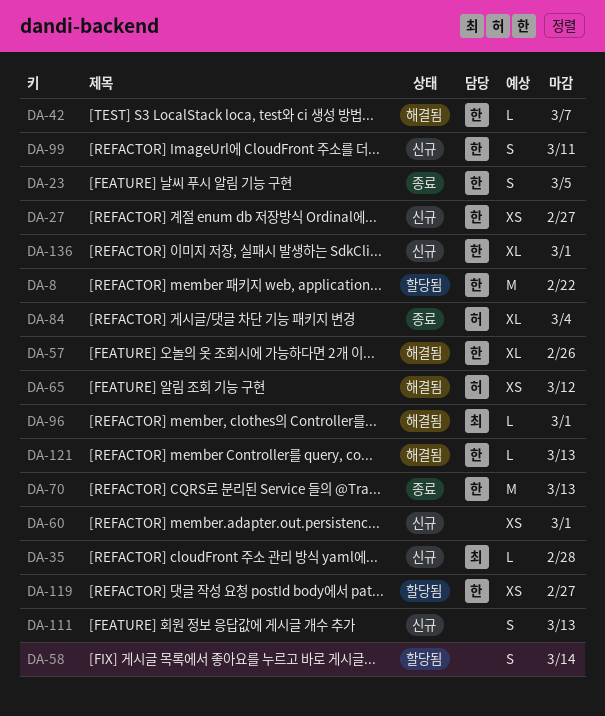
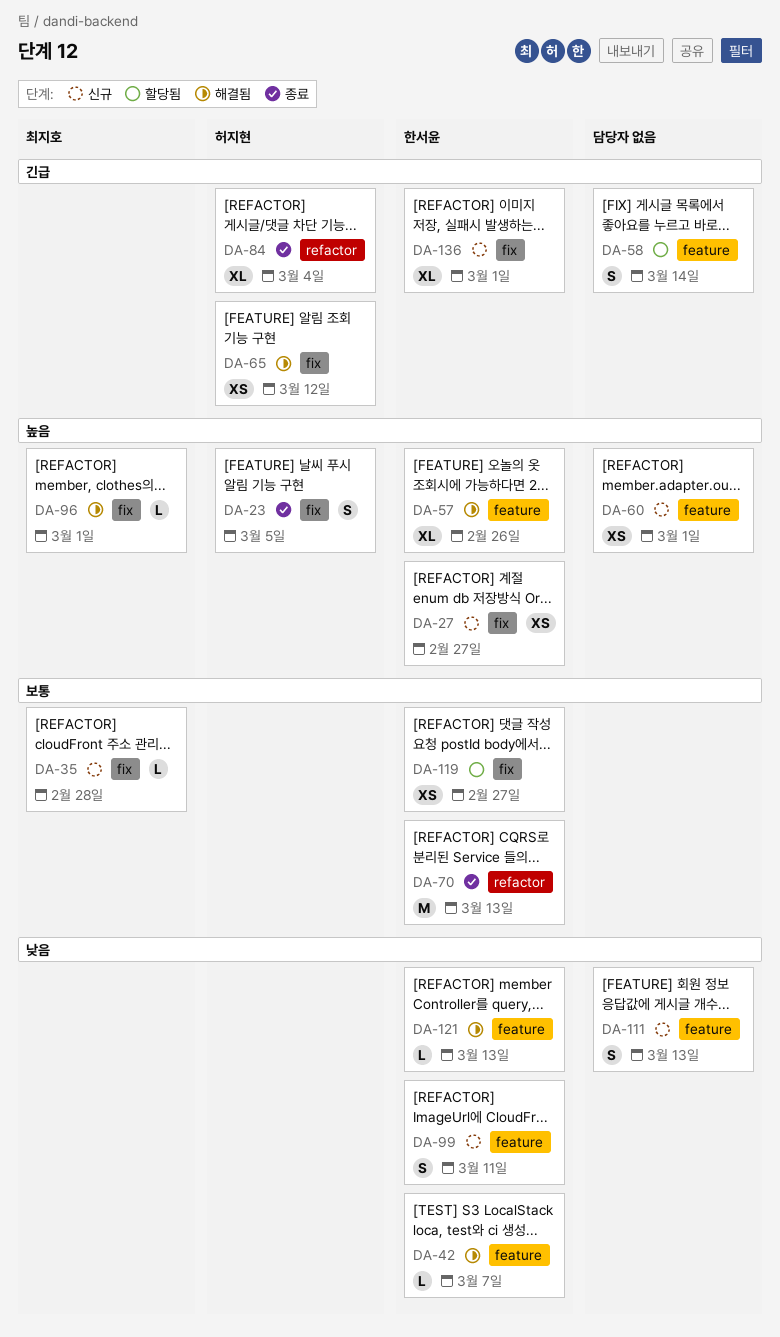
DA-8: present -> none
DA-23, owner: 한서윤 -> 허지현

